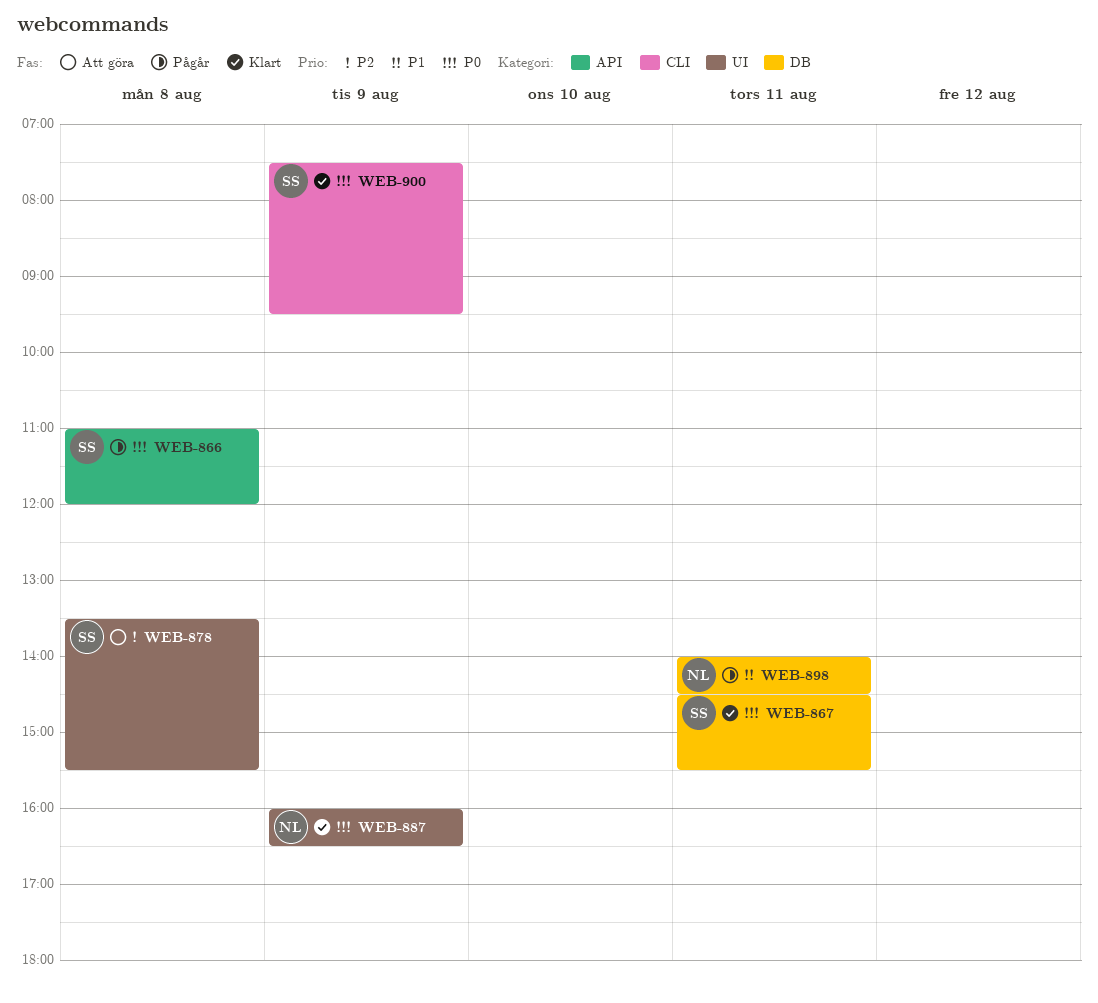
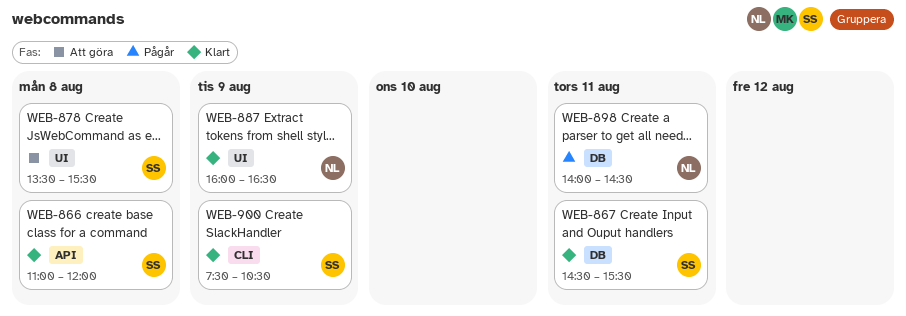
WEB-866, status: Pågår -> Klart
WEB-900, ends: 09:30 -> 10:30

